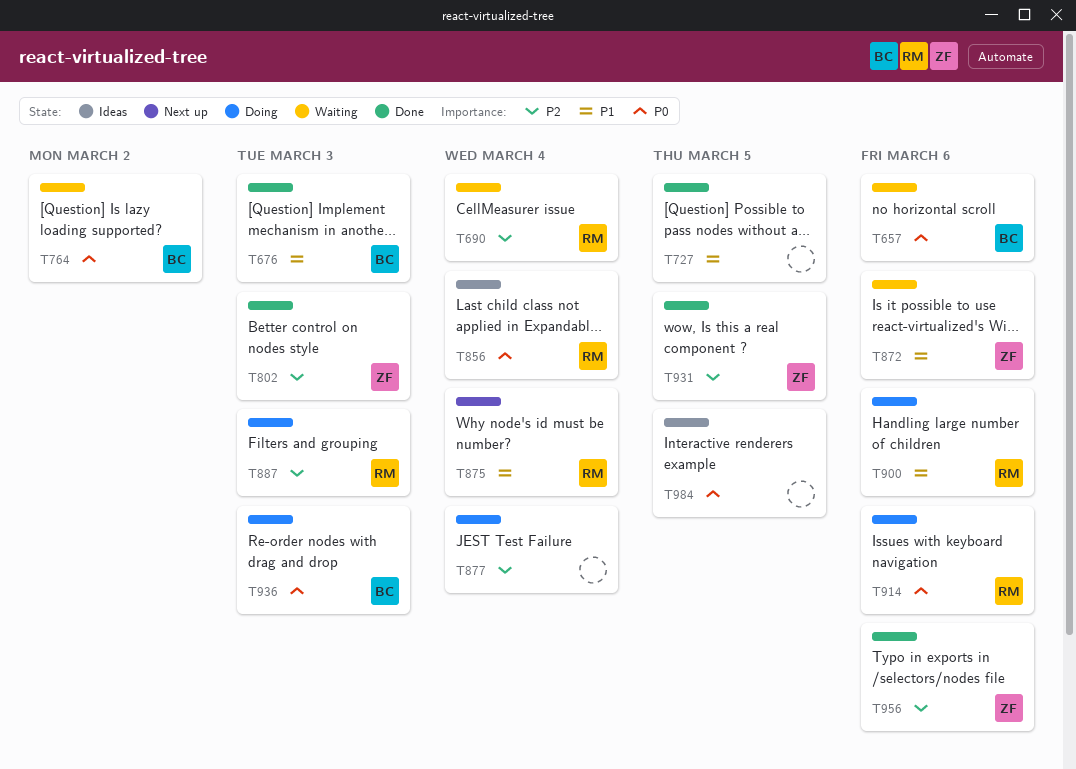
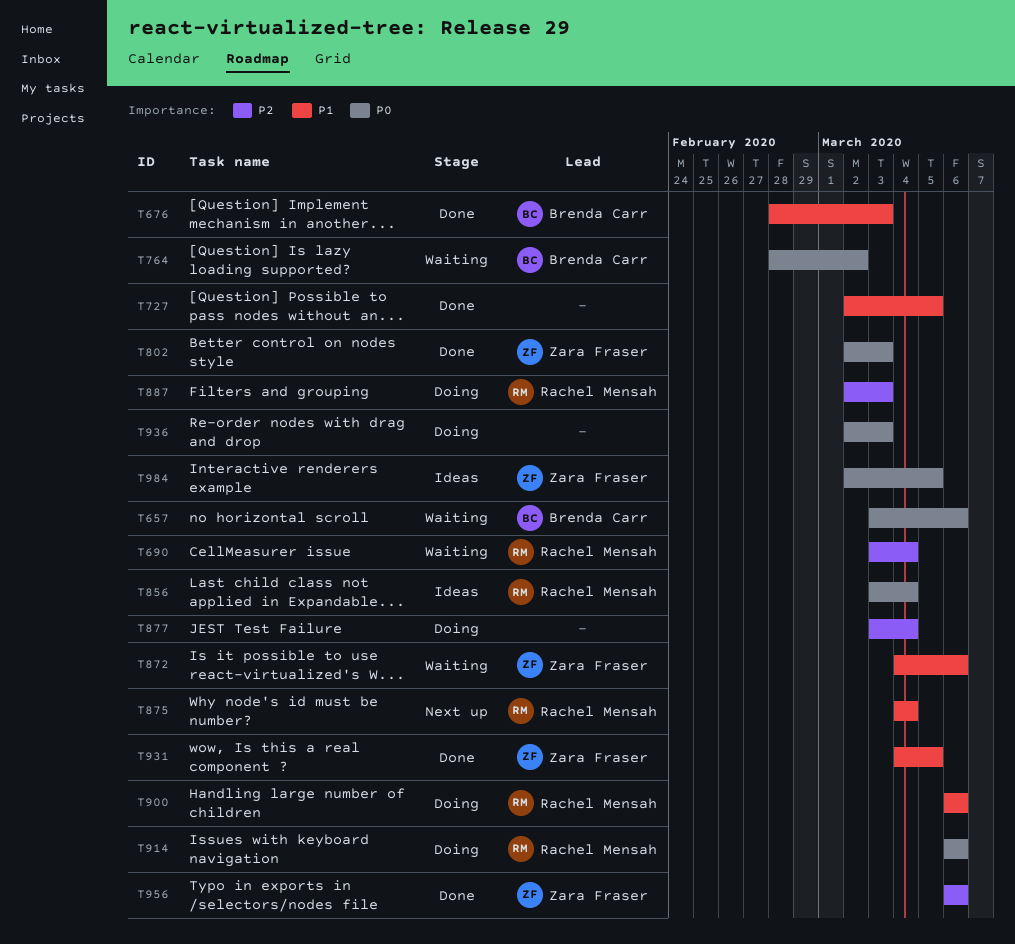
T802, priority: P2 -> P0
T931, priority: P2 -> P1
T936, owner: Brenda Carr -> none
T984, owner: none -> Zara Fraser

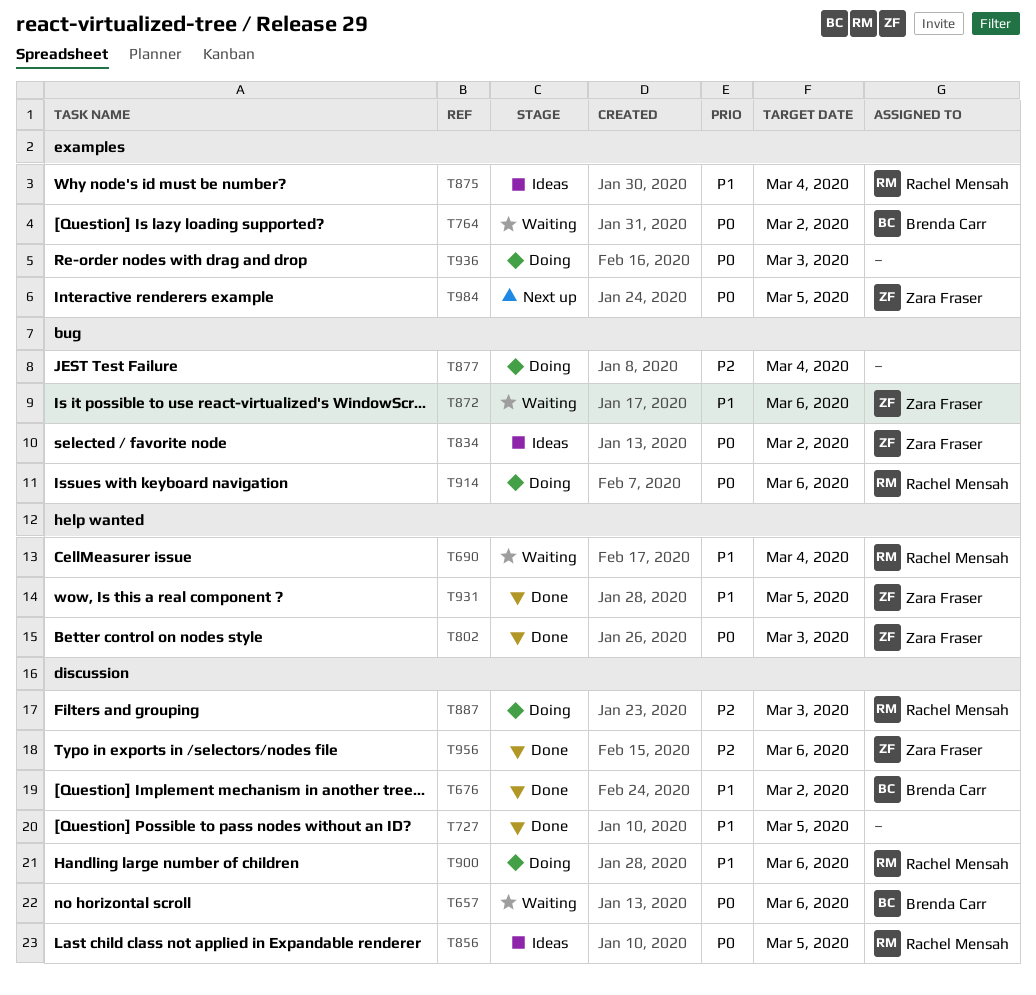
T676, due: Mar 3 -> Mar 2
T690, priority: P2 -> P1
T834: none -> present
T856, due: Mar 4 -> Mar 5
T875, status: Next up -> Ideas
T984, status: Ideas -> Next up

